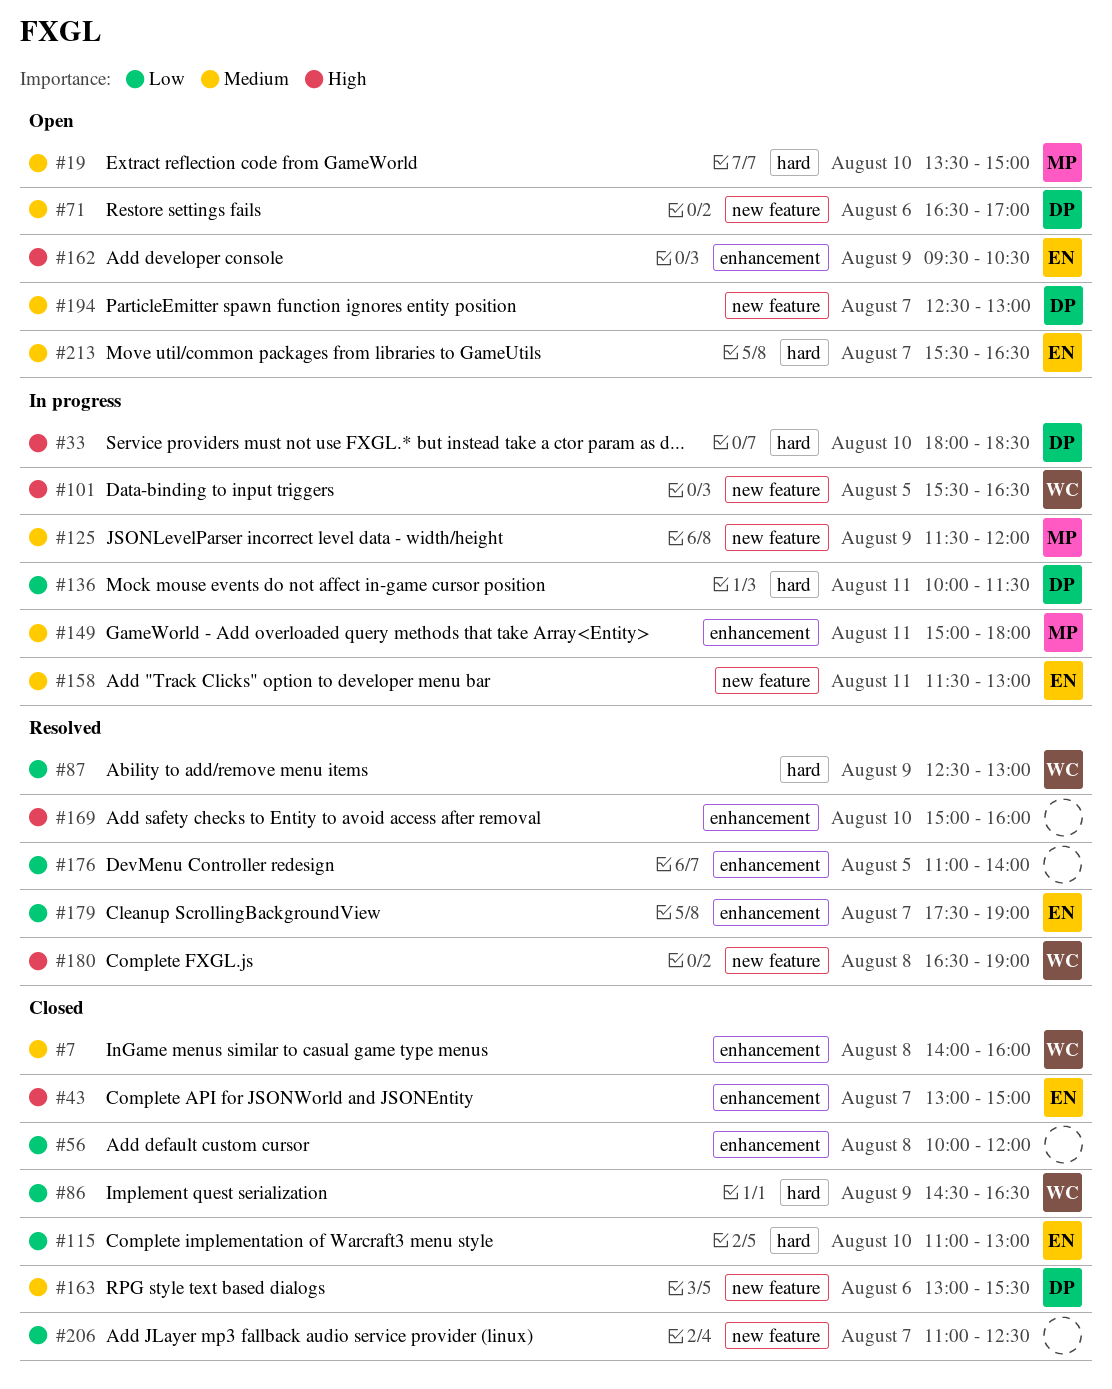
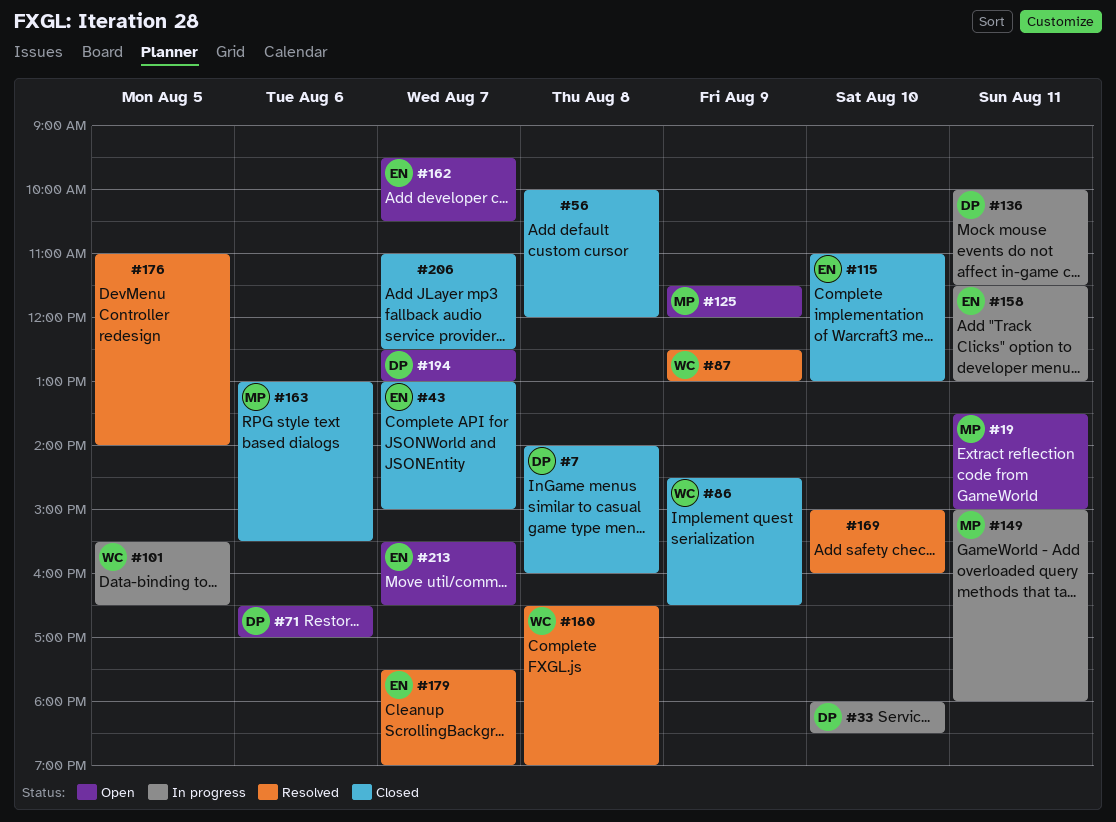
#7, owner: WC -> DP
#19, day: Aug 10 -> Aug 11
#125, status: In progress -> Open
#162, day: Aug 9 -> Aug 7
#163, owner: DP -> MP

